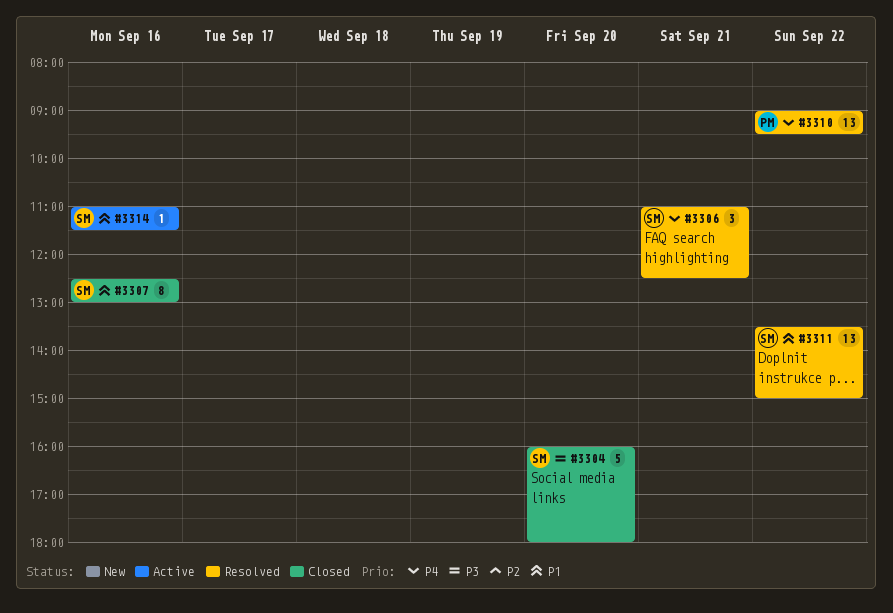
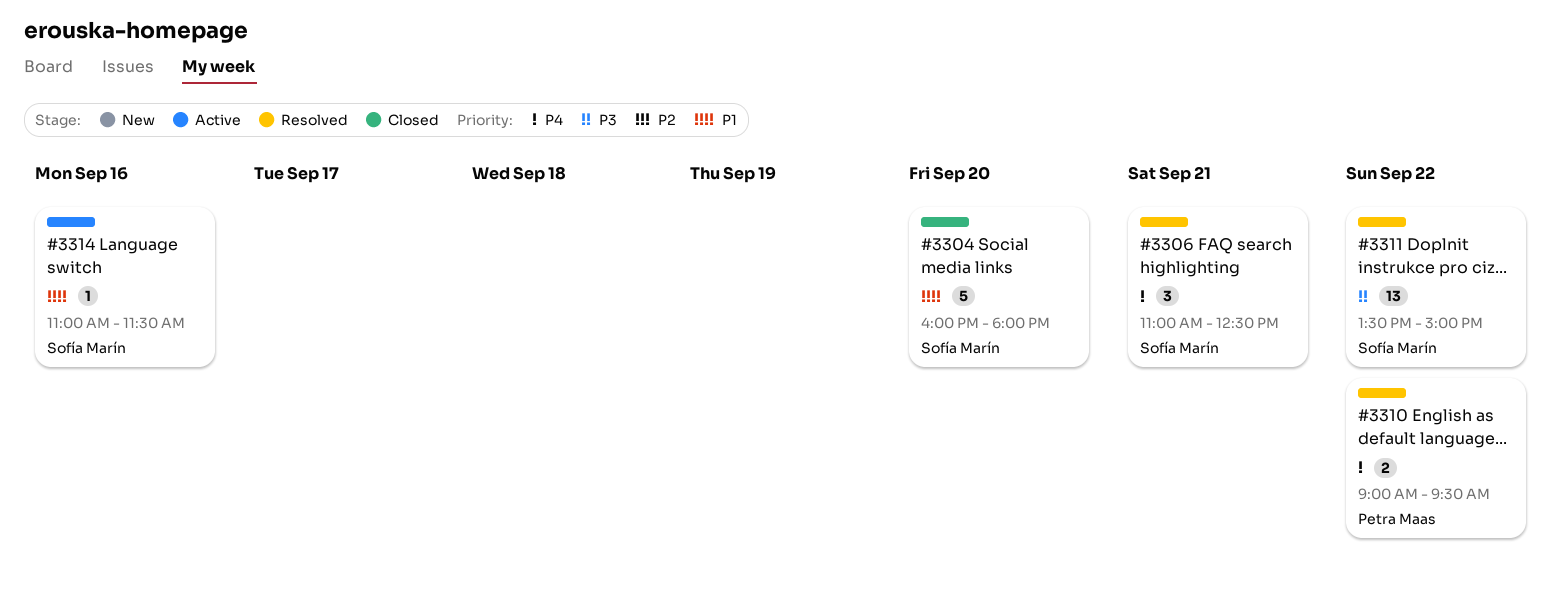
#3304, priority: P3 -> P1
#3307: present -> none
#3310, estimate: 13 -> 2
#3311, priority: P1 -> P3

